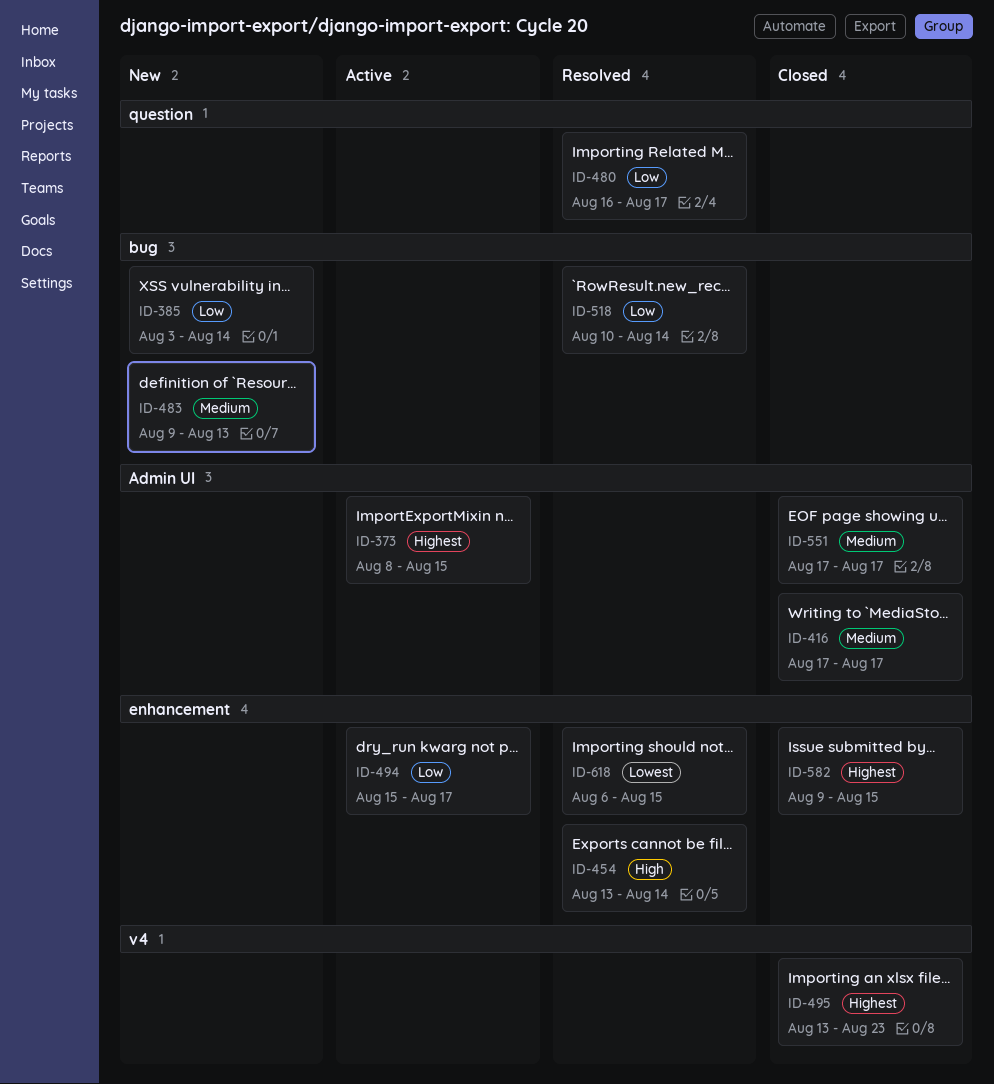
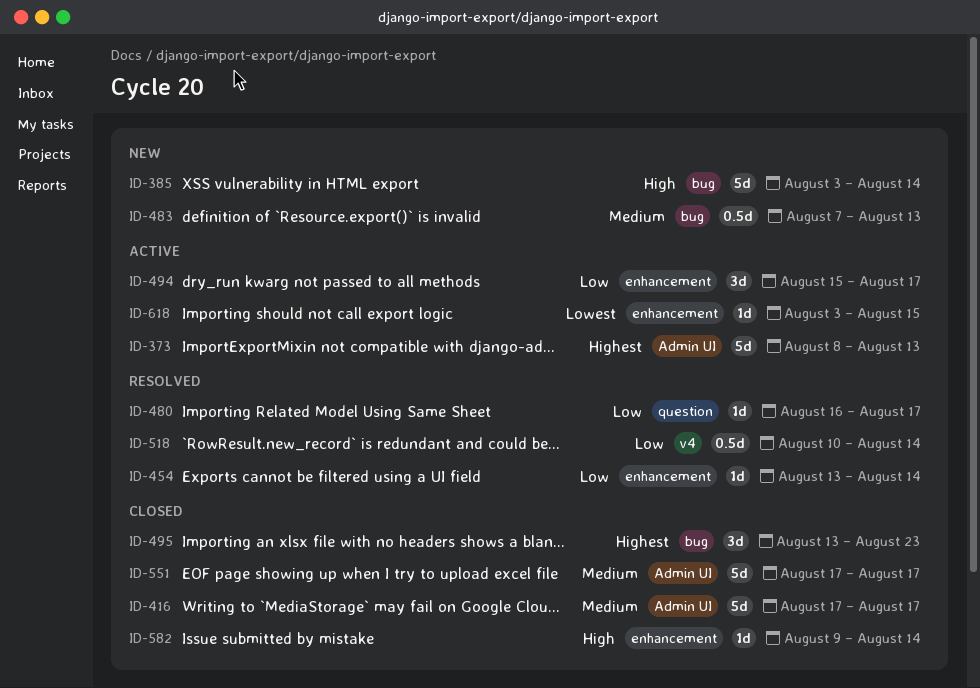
ID-373, due: Aug 15 -> Aug 13
ID-385, priority: Low -> High
ID-454, priority: High -> Low
ID-483, start: Aug 9 -> Aug 7
ID-495, label: v4 -> bug
ID-518, label: bug -> v4
ID-582, priority: Highest -> High
ID-582, due: Aug 15 -> Aug 14
ID-618, status: Resolved -> Active
ID-618, start: Aug 6 -> Aug 3

